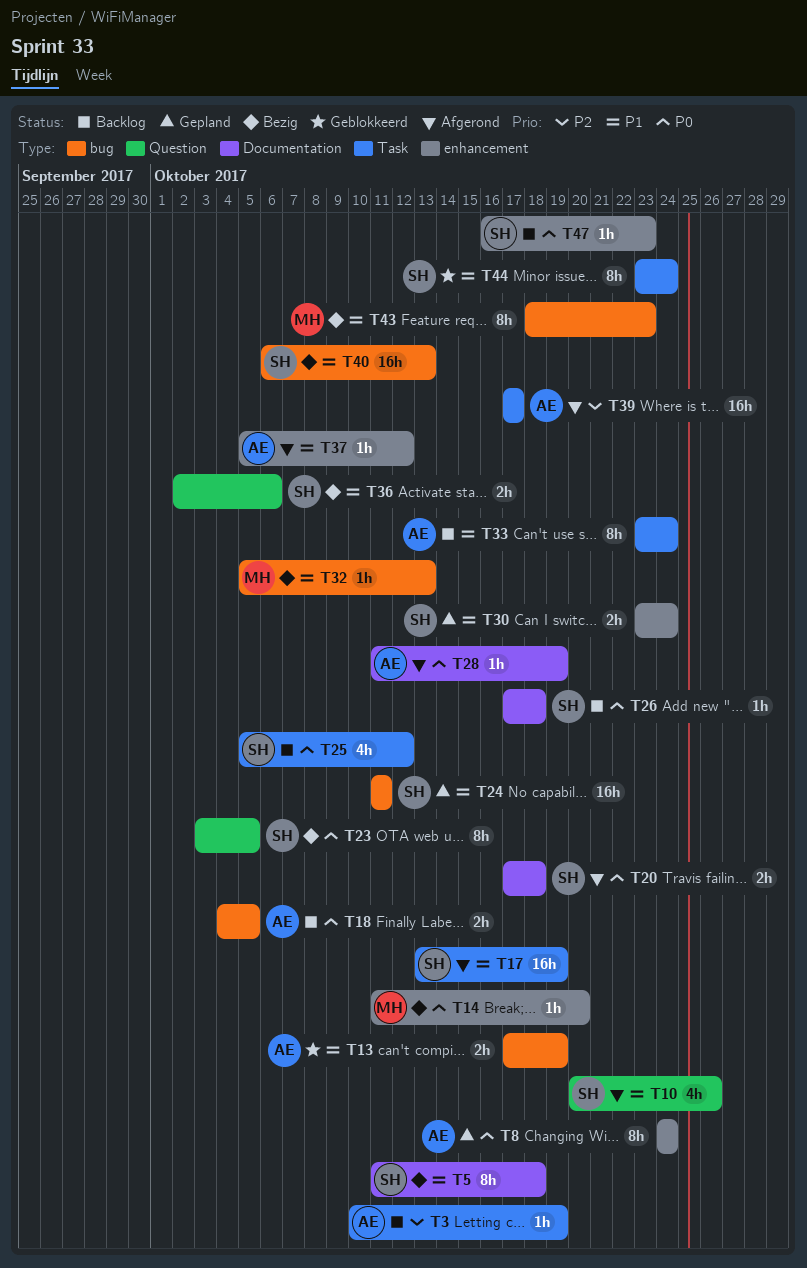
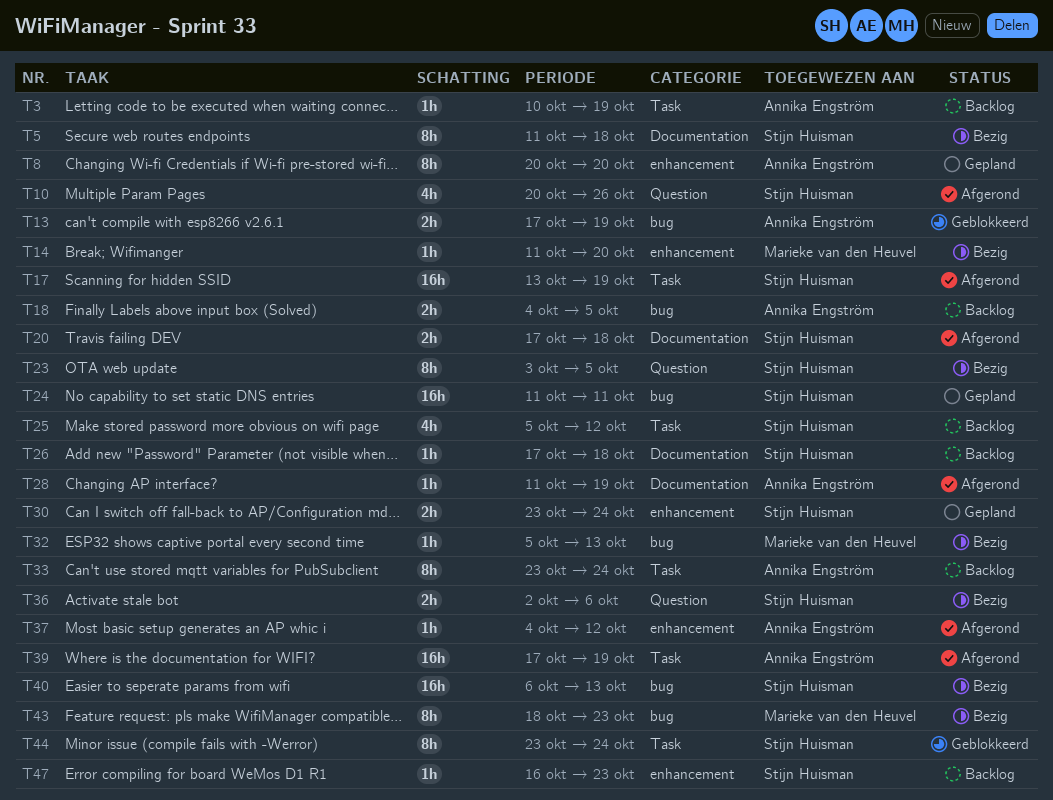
T8, start: Oct 24 -> Oct 20
T8, due: Oct 24 -> Oct 20
T37, start: Oct 5 -> Oct 4
T39, due: Oct 17 -> Oct 19

